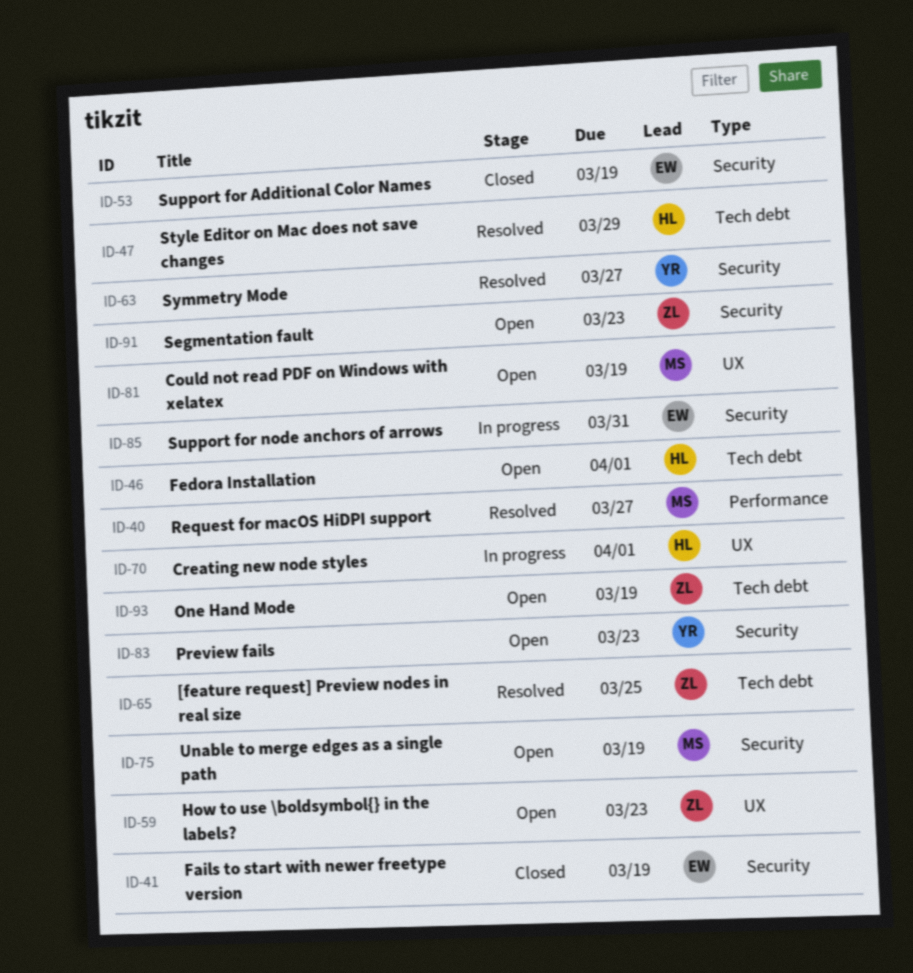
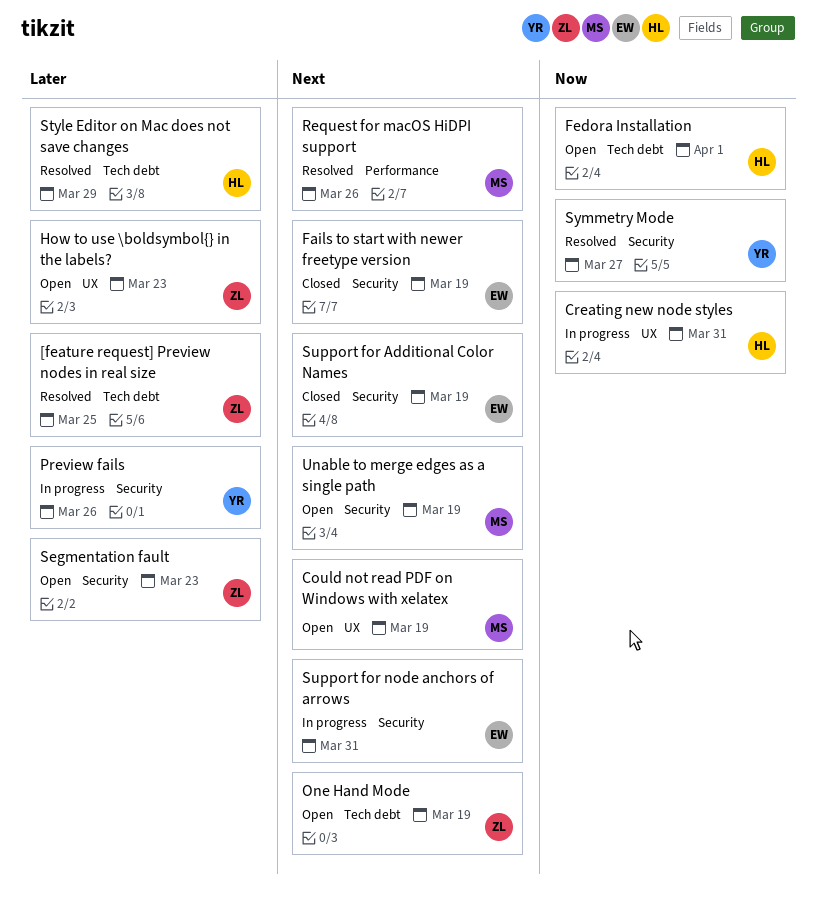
Creating new node styles, due: Apr 1 -> Mar 31
Preview fails, status: Open -> In progress
Preview fails, due: Mar 23 -> Mar 26
Request for macOS HiDPI support, due: Mar 27 -> Mar 26

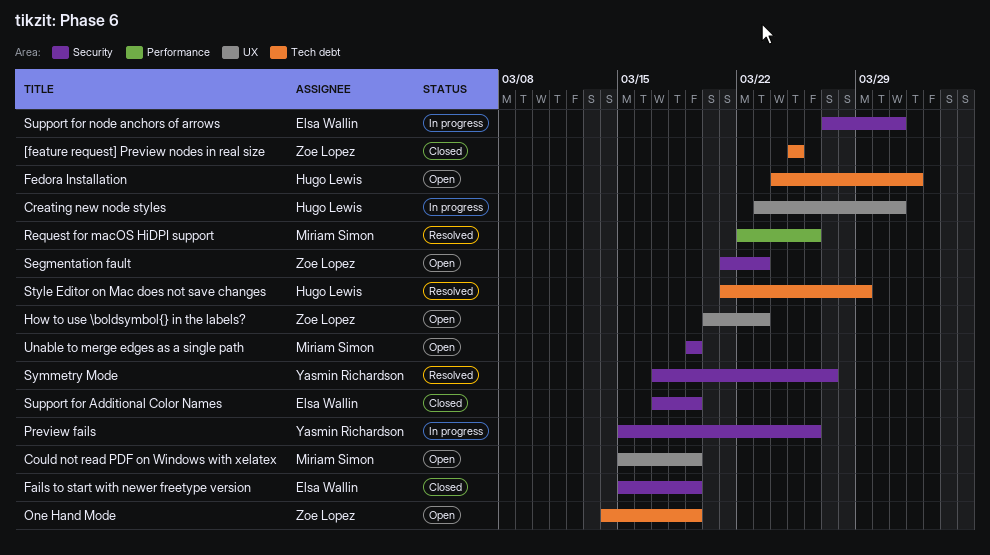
[feature request] Preview nodes in real size, status: Resolved -> Closed

